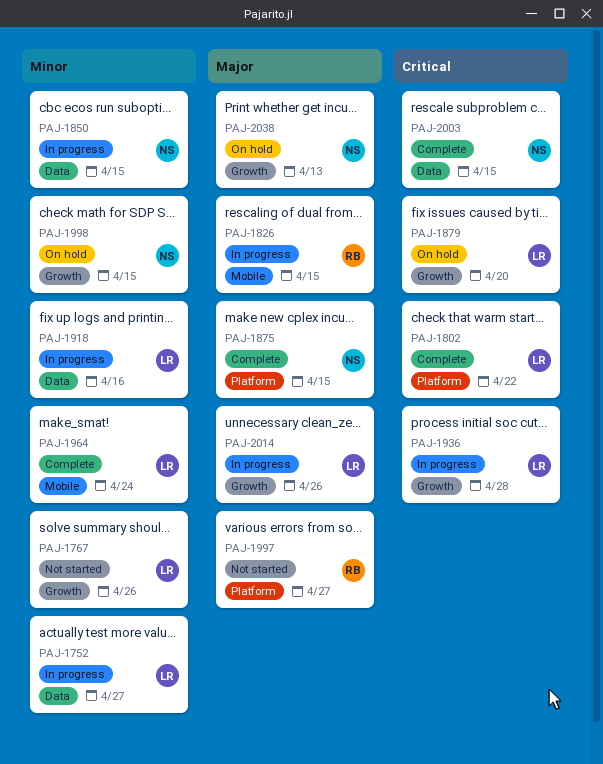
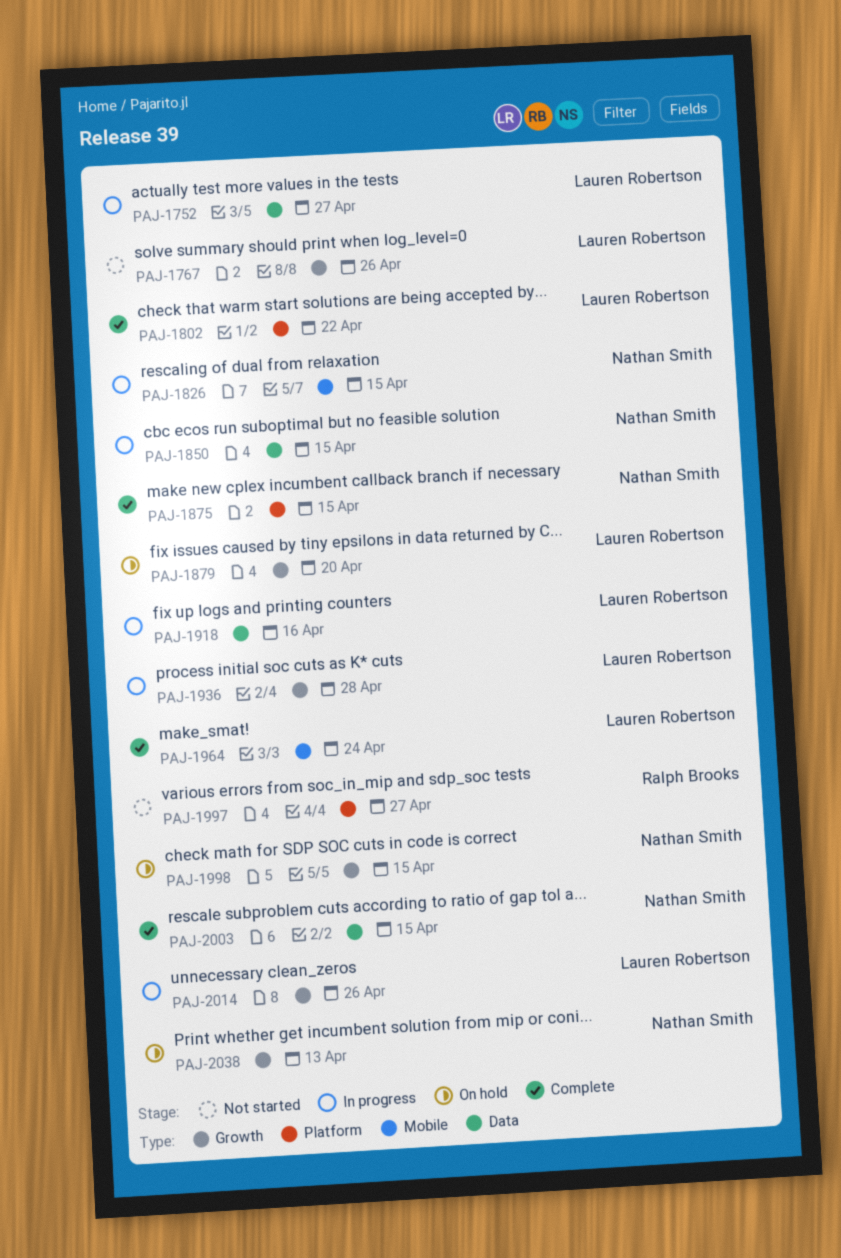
PAJ-1826, owner: Ralph Brooks -> Nathan Smith

